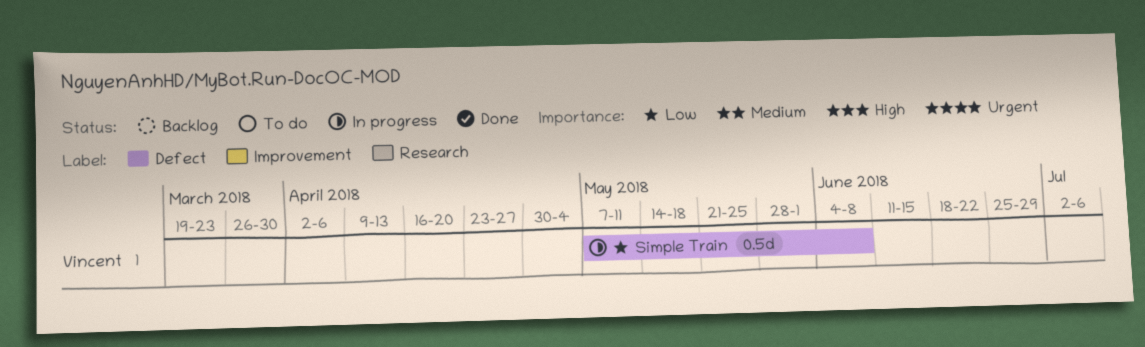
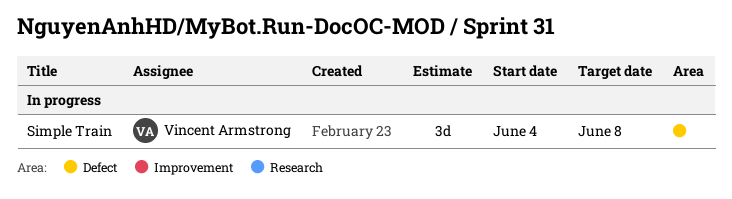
Simple Train, estimate: 0.5d -> 3d
Simple Train, start: May 7 -> Jun 4

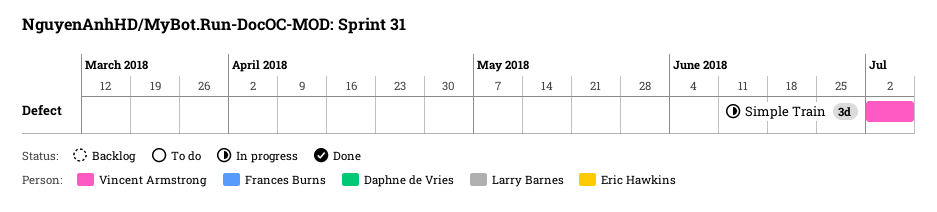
Simple Train, start: Jun 4 -> Jul 2
Simple Train, due: Jun 8 -> Jul 6

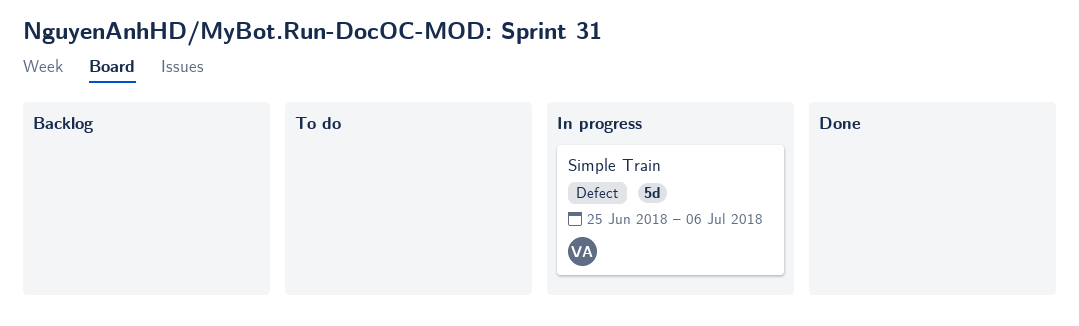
Simple Train, estimate: 3d -> 5d
Simple Train, start: Jul 2 -> Jun 25

